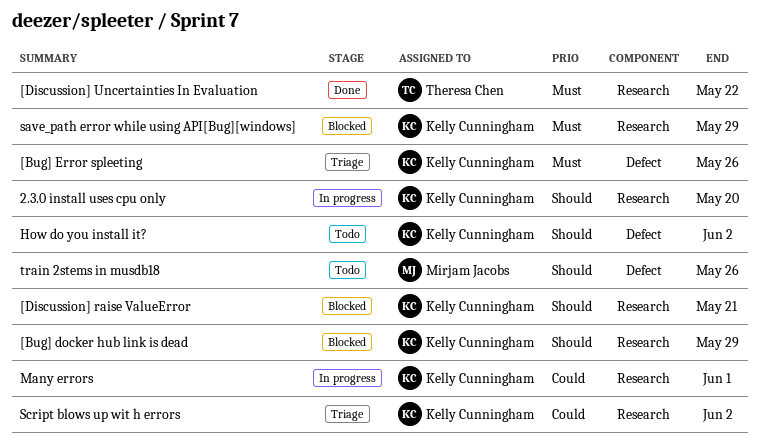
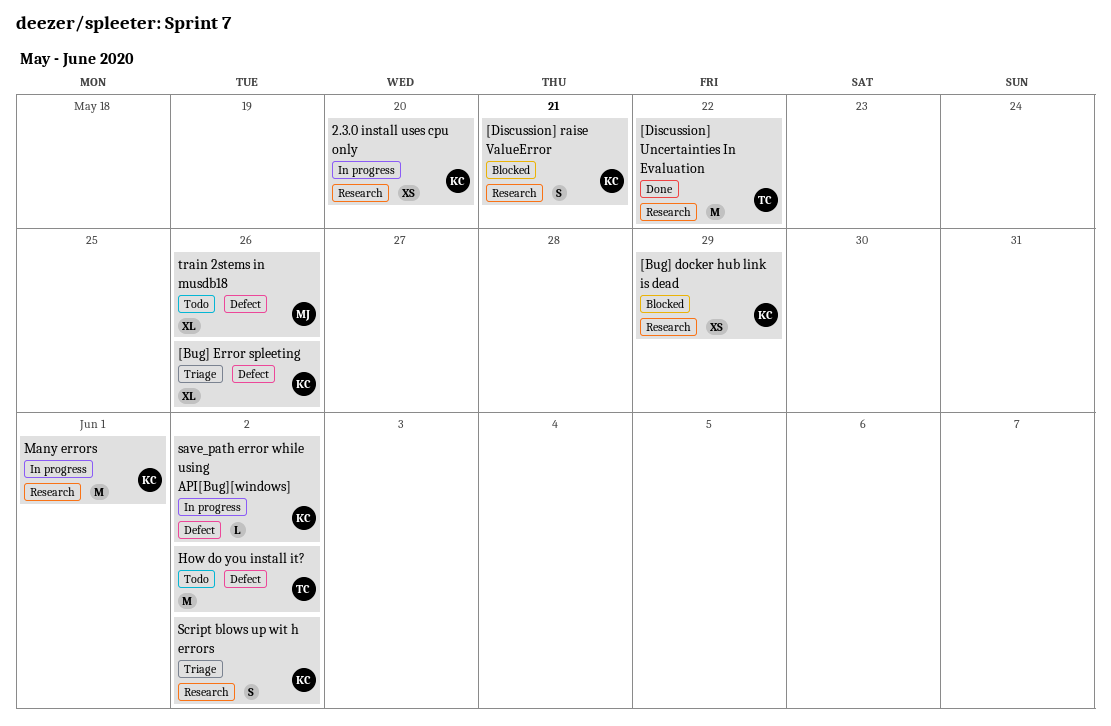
How do you install it?, owner: Kelly Cunningham -> Theresa Chen
save_path error while using API[Bug][windows], status: Blocked -> In progress
save_path error while using API[Bug][windows], label: Research -> Defect
save_path error while using API[Bug][windows], due: May 29 -> Jun 2

